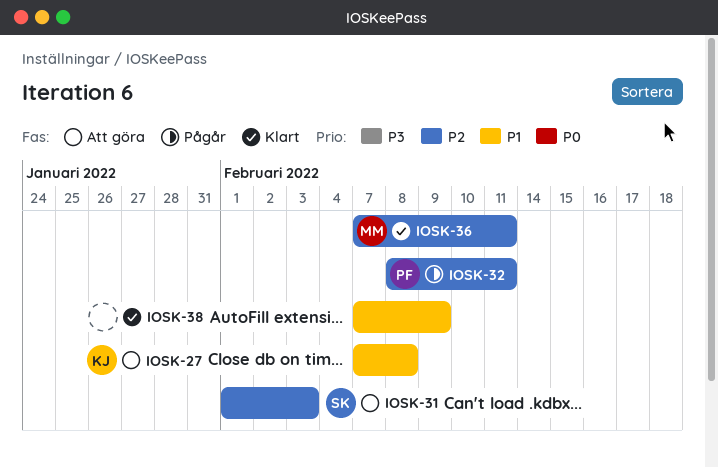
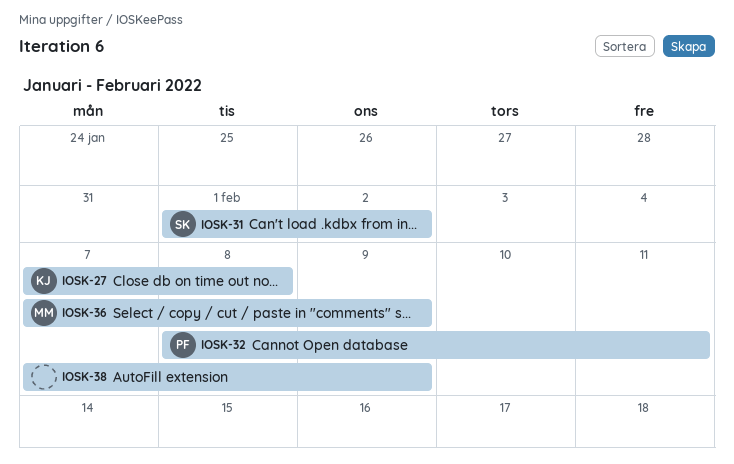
IOSK-31, due: Feb 3 -> Feb 2
IOSK-36, due: Feb 11 -> Feb 9

